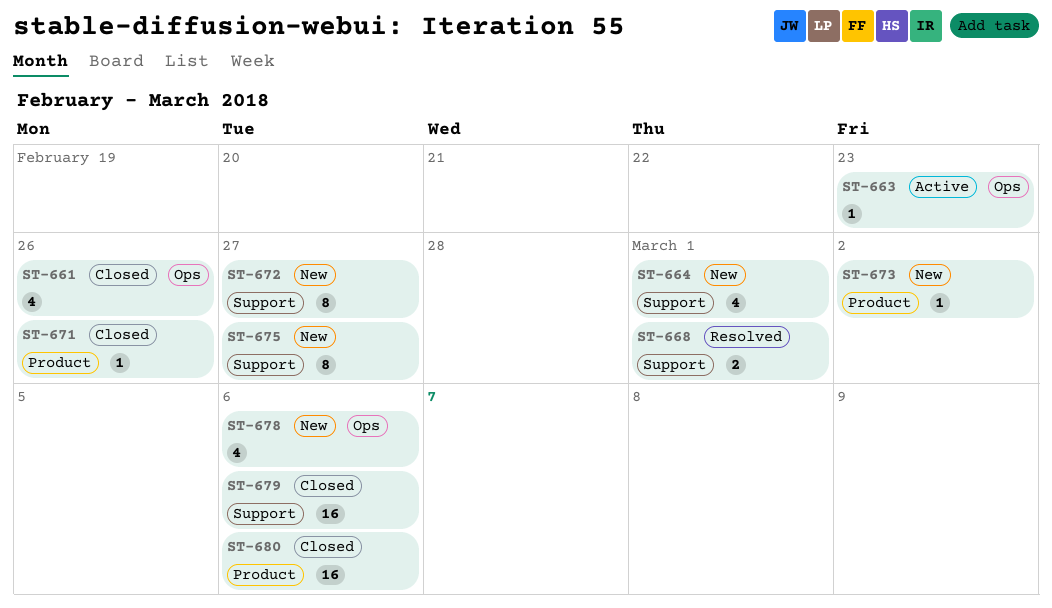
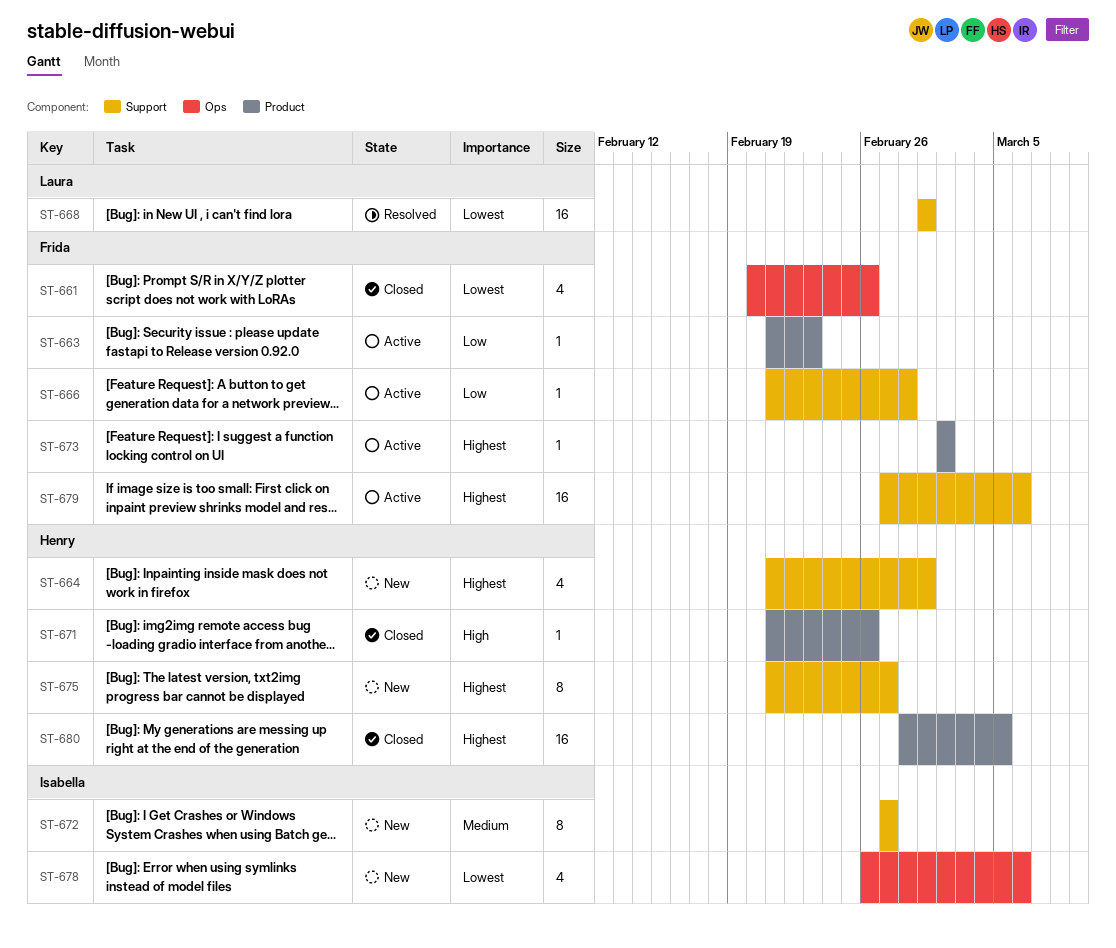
ST-663, label: Ops -> Product
ST-666: none -> present
ST-668, estimate: 2 -> 16
ST-673, status: New -> Active
ST-679, status: Closed -> Active
ST-680, due: Mar 6 -> Mar 5

